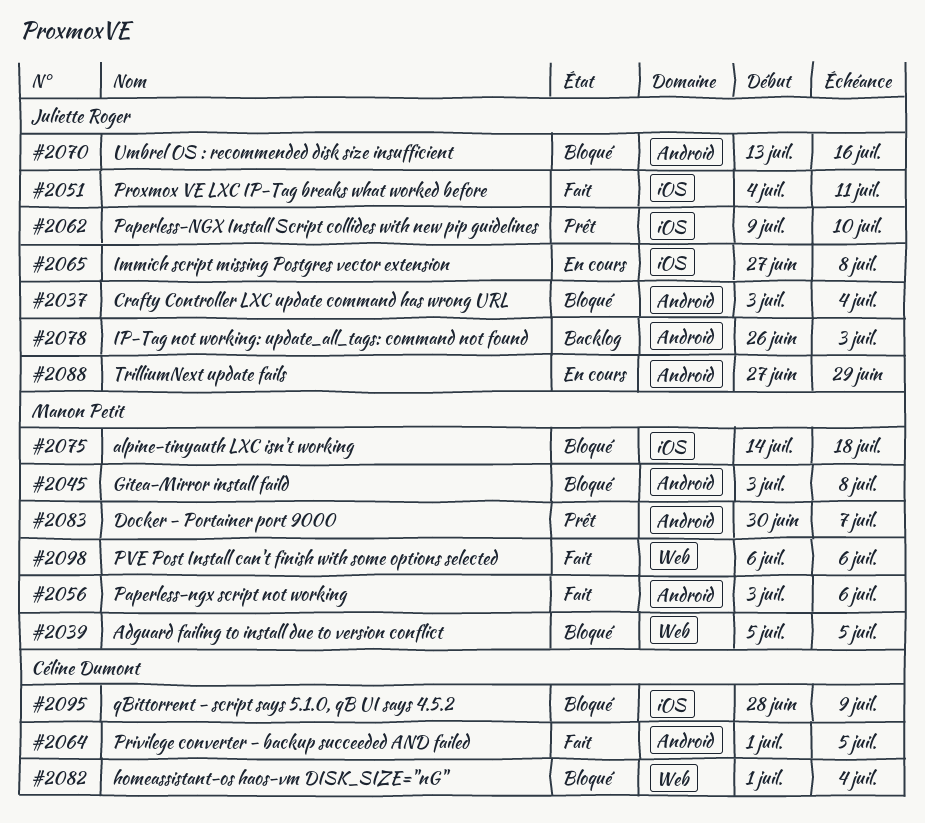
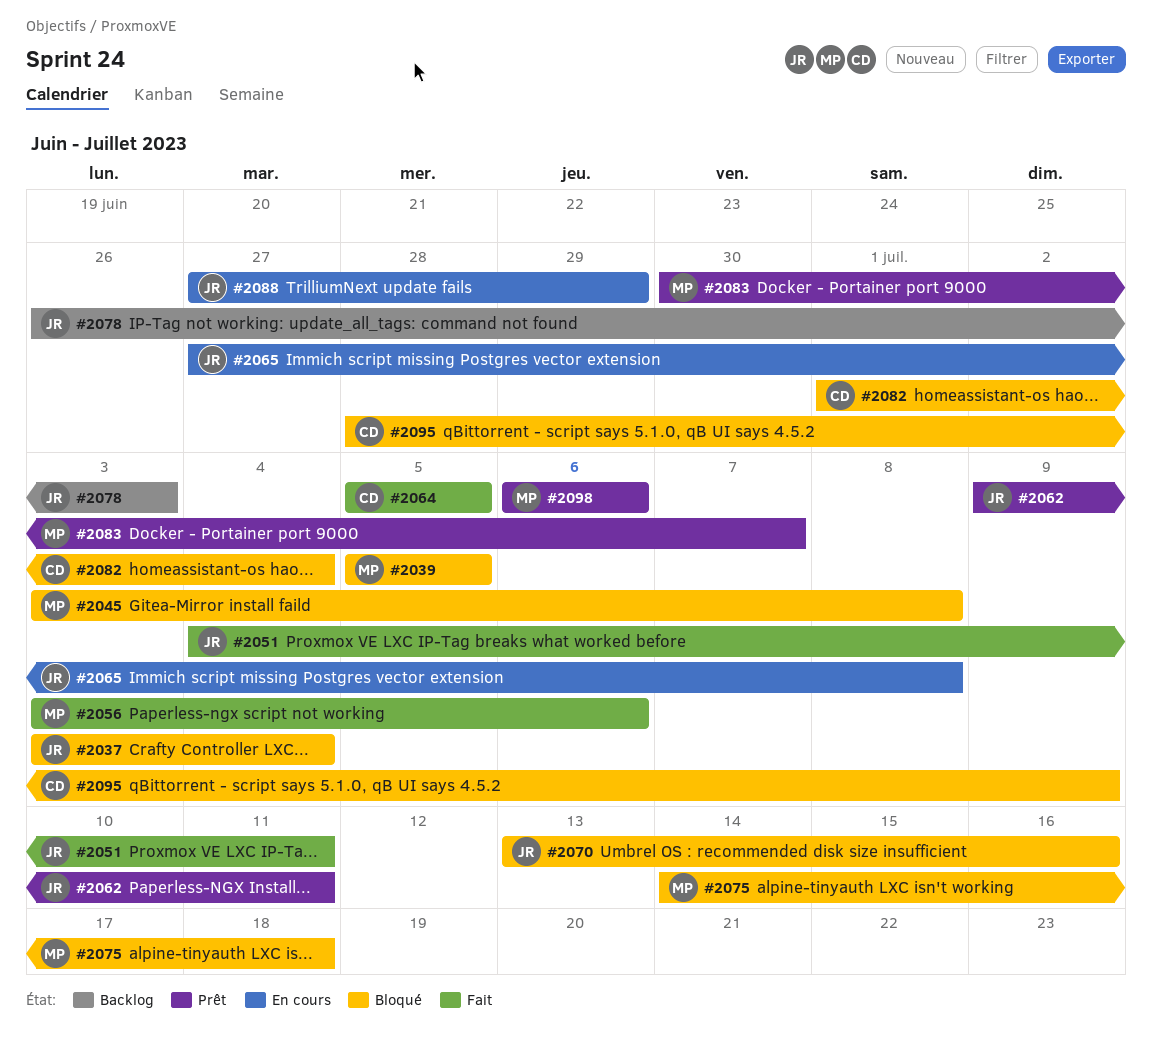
#2062, due: Jul 10 -> Jul 11
#2064, start: Jul 1 -> Jul 5
#2098, status: Fait -> Prêt

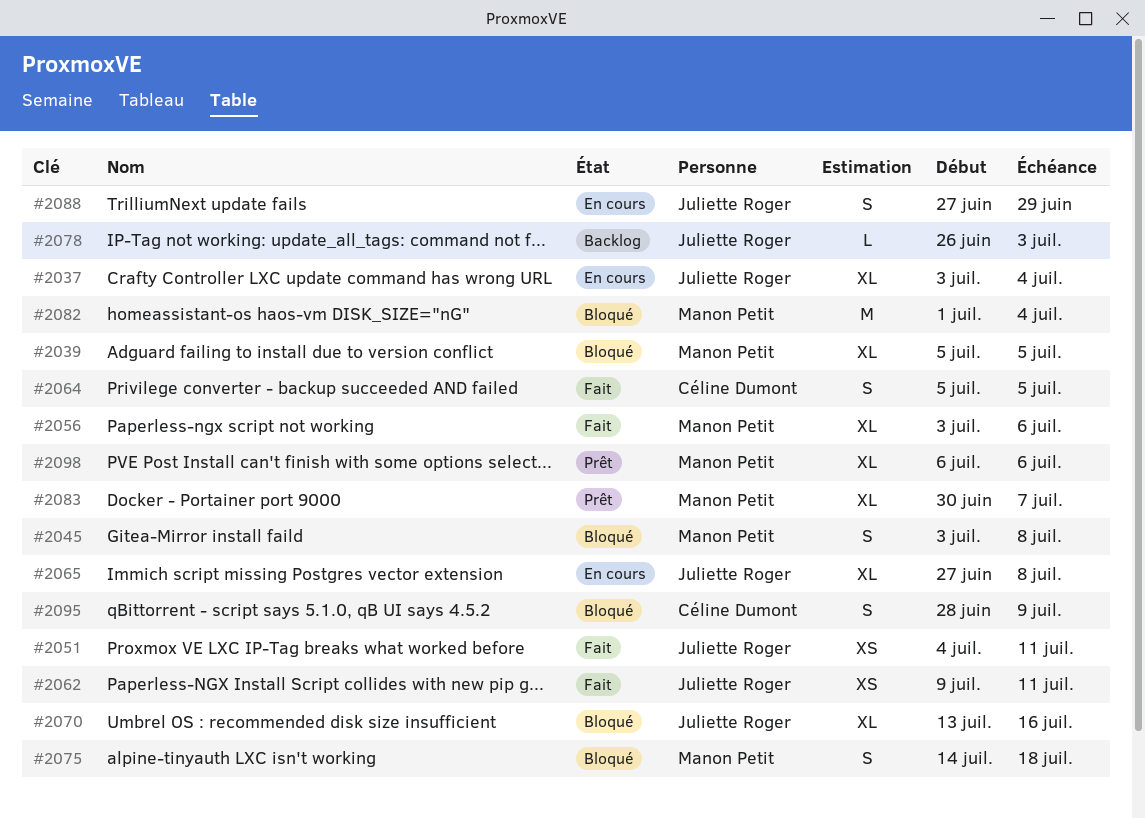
#2037, status: Bloqué -> En cours
#2062, status: Prêt -> Fait
#2082, owner: Céline Dumont -> Manon Petit

